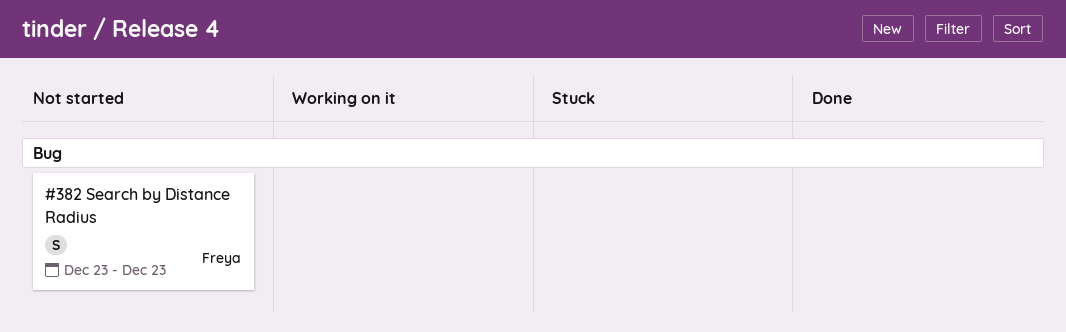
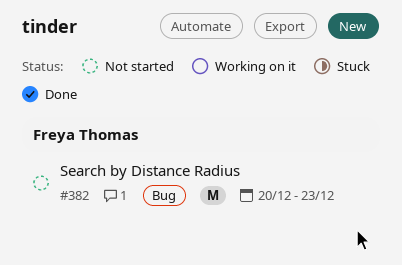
#382, estimate: S -> M
#382, start: Dec 23 -> Dec 20

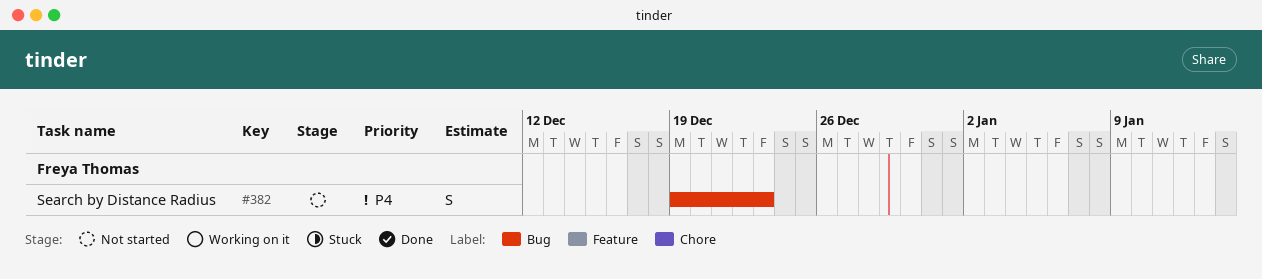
#382, estimate: M -> S
#382, start: Dec 20 -> Dec 19

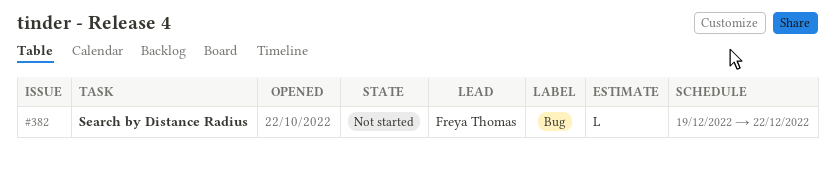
#382, estimate: S -> L
#382, due: Dec 23 -> Dec 22

